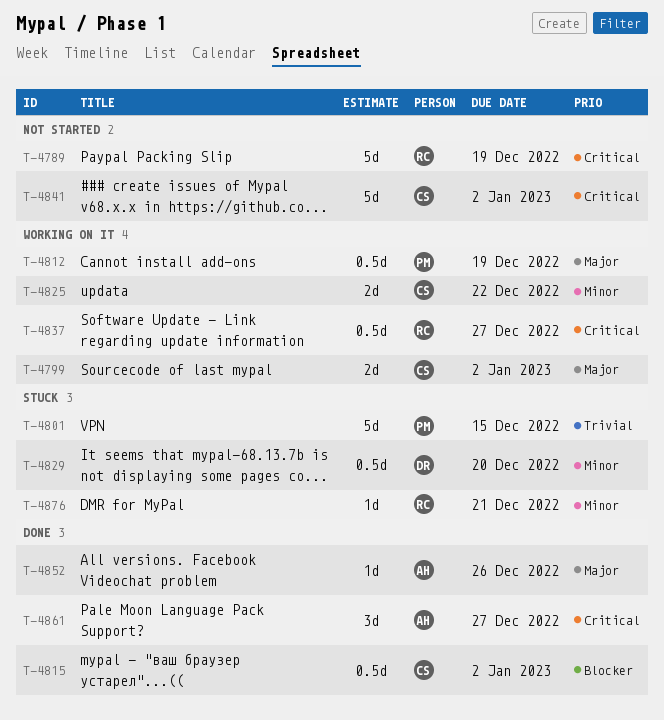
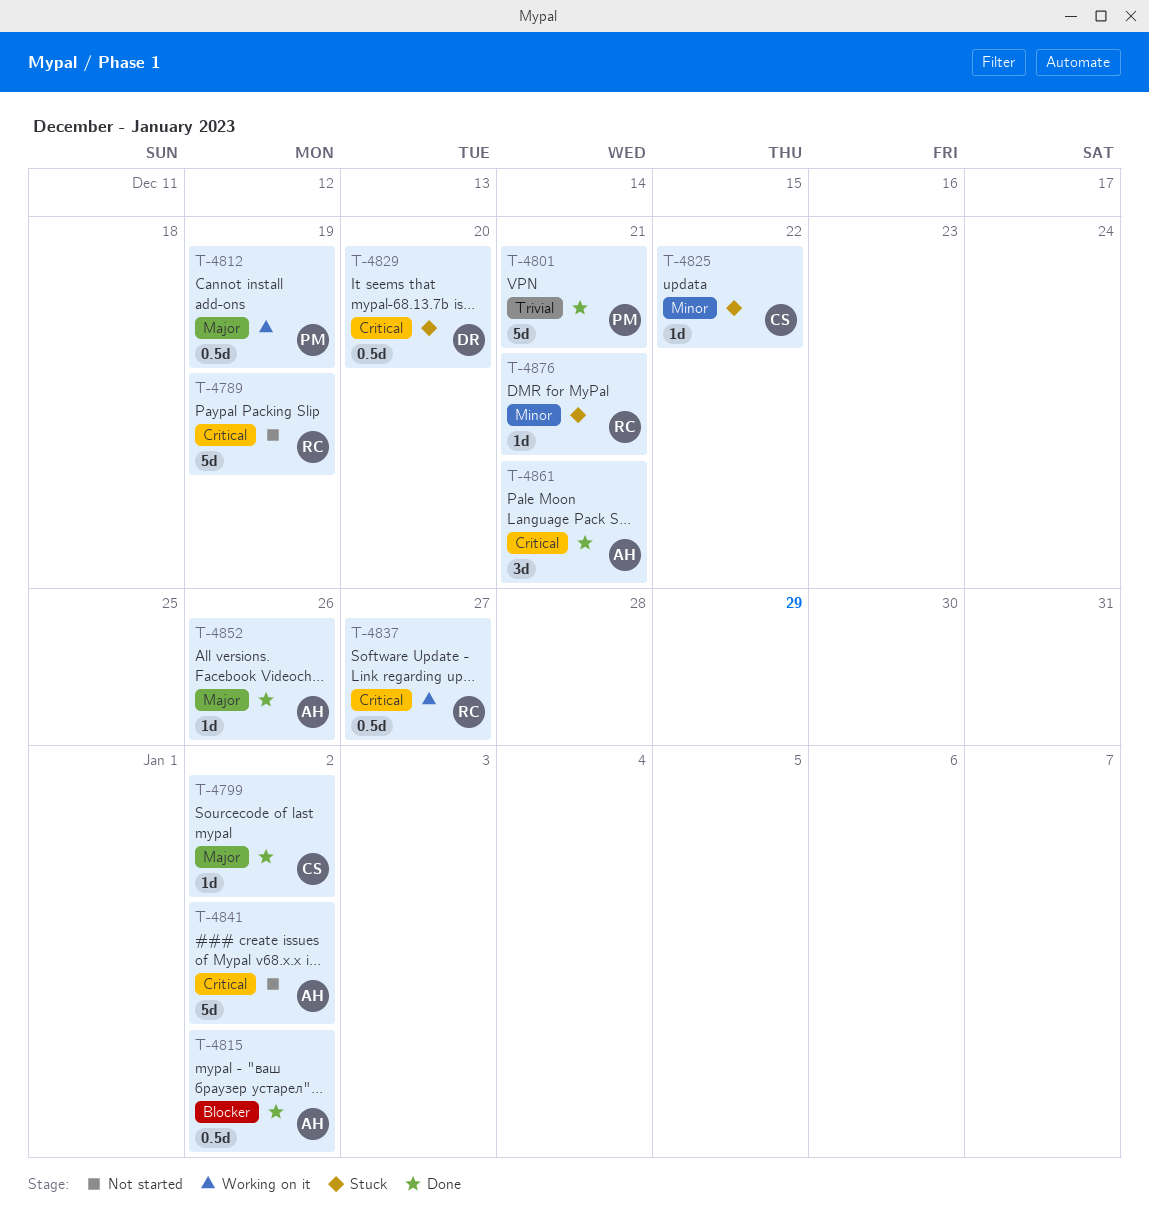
T-4799, status: Working on it -> Done
T-4799, estimate: 2d -> 1d
T-4801, status: Stuck -> Done
T-4801, due: Dec 15 -> Dec 21
T-4815, owner: CS -> AH
T-4825, status: Working on it -> Stuck
T-4825, estimate: 2d -> 1d
T-4829, priority: Minor -> Critical
T-4841, owner: CS -> AH
T-4861, due: Dec 27 -> Dec 21

